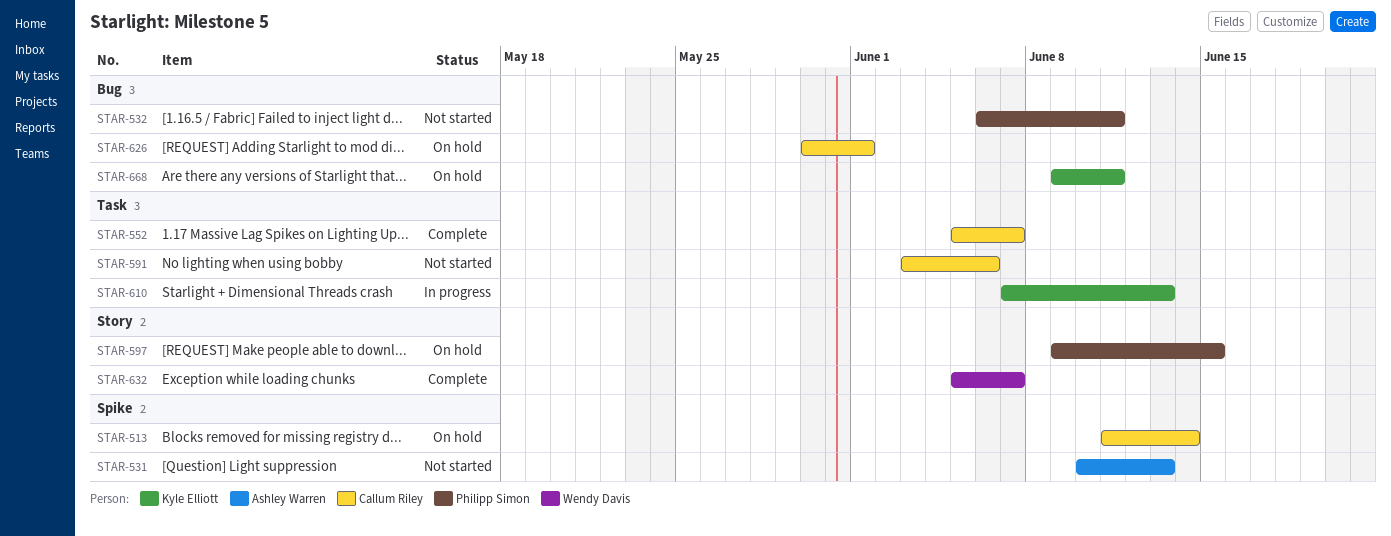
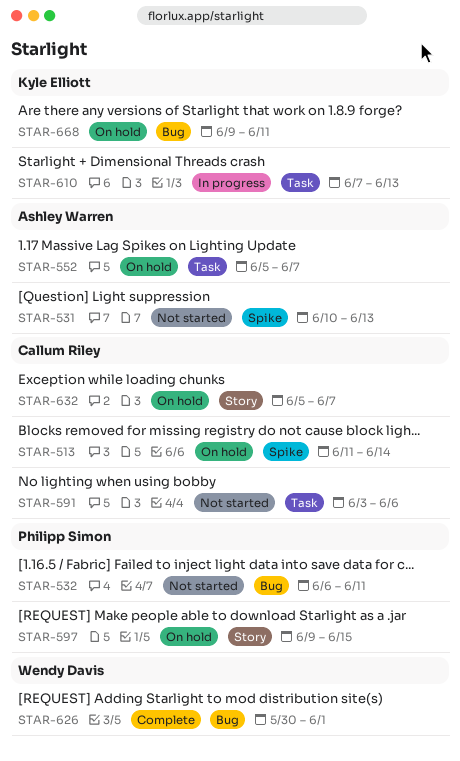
STAR-552, status: Complete -> On hold
STAR-552, owner: Callum Riley -> Ashley Warren
STAR-626, status: On hold -> Complete
STAR-626, owner: Callum Riley -> Wendy Davis
STAR-632, status: Complete -> On hold
STAR-632, owner: Wendy Davis -> Callum Riley

